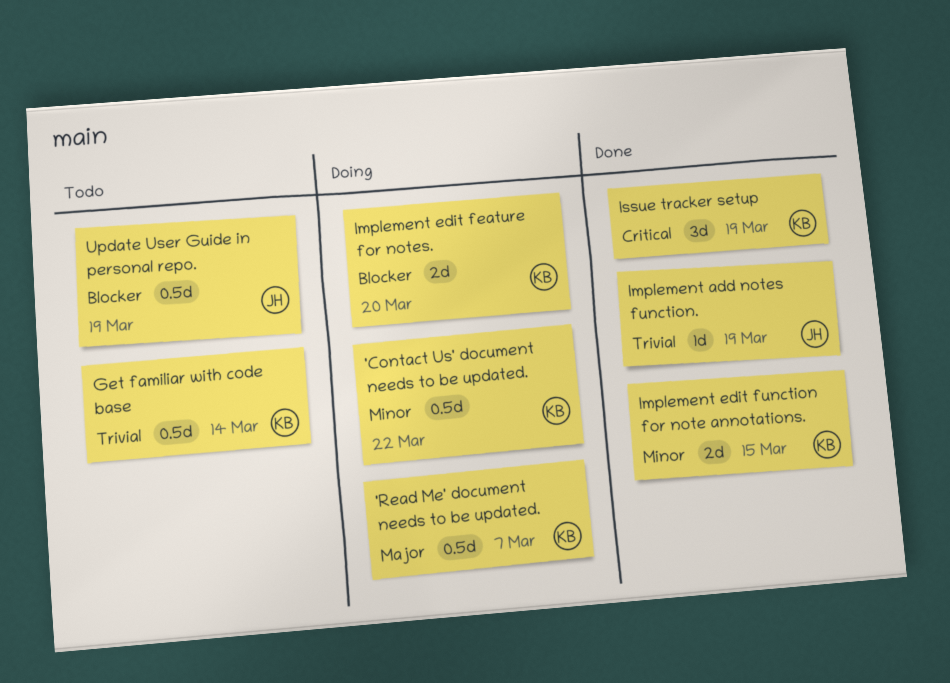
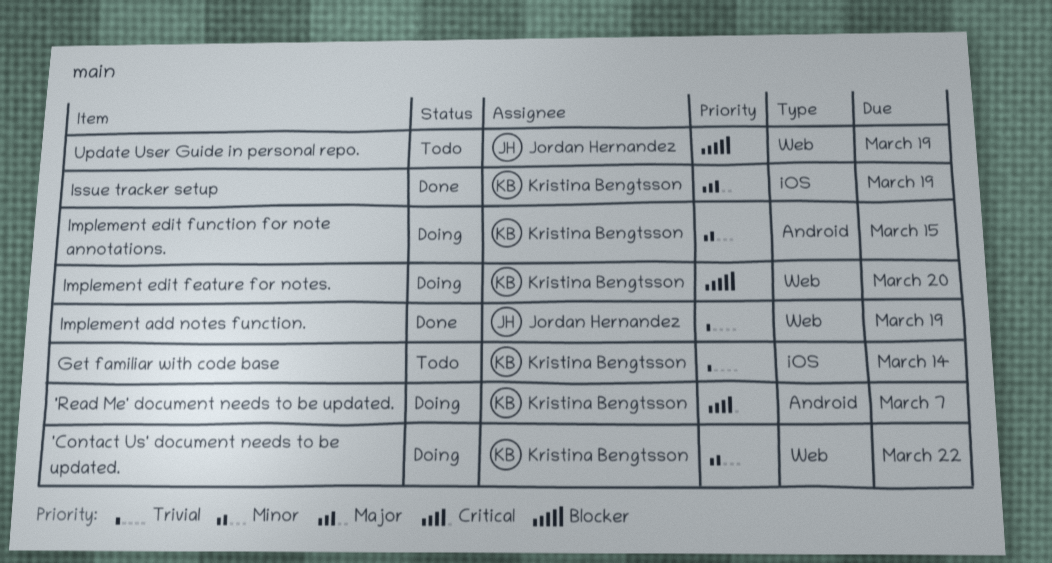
'Read Me' document needs to be updated., priority: Major -> Critical
Implement edit function for note annotations., status: Done -> Doing
Issue tracker setup, priority: Critical -> Major

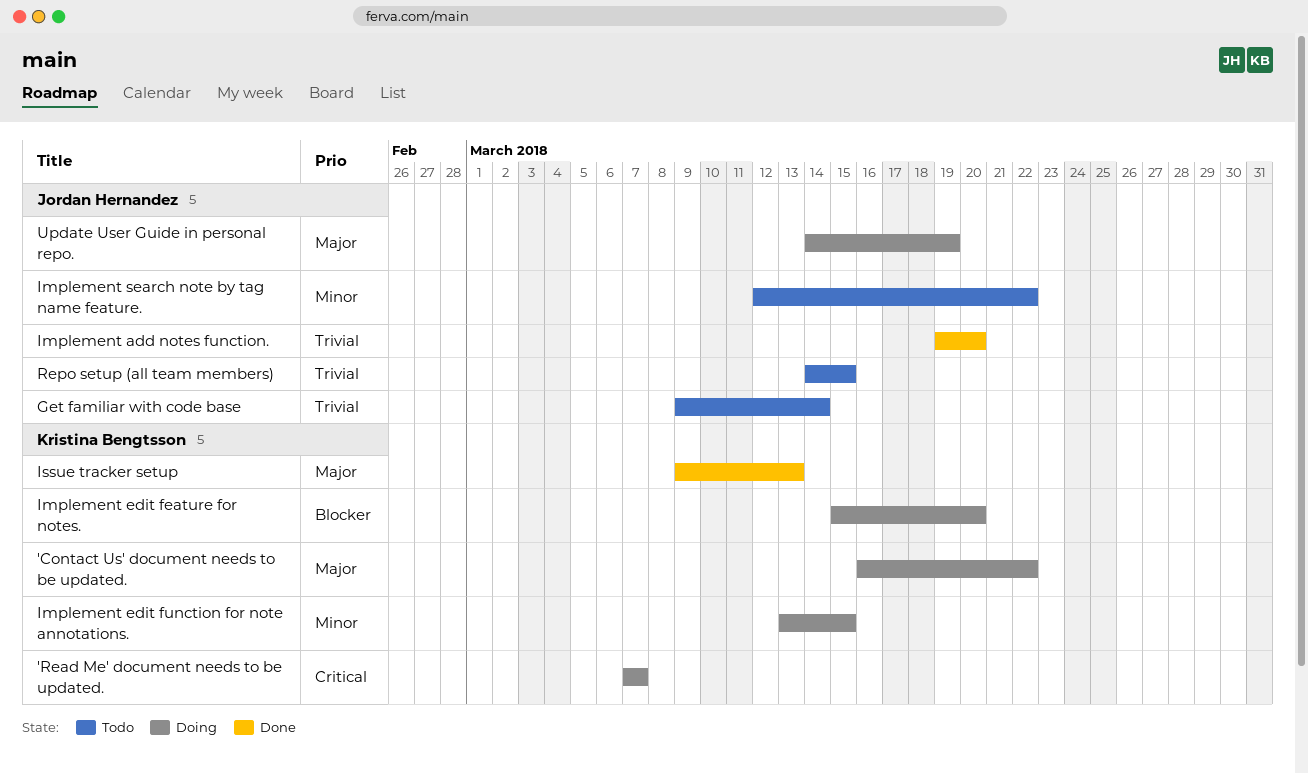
'Contact Us' document needs to be updated., priority: Minor -> Major
Get familiar with code base, owner: Kristina Bengtsson -> Jordan Hernandez
Implement add notes function., due: Mar 19 -> Mar 20
Implement search note by tag name feature.: none -> present
Issue tracker setup, due: Mar 19 -> Mar 13
Repo setup (all team members): none -> present
Update User Guide in personal repo., status: Todo -> Doing
Update User Guide in personal repo., priority: Blocker -> Major

